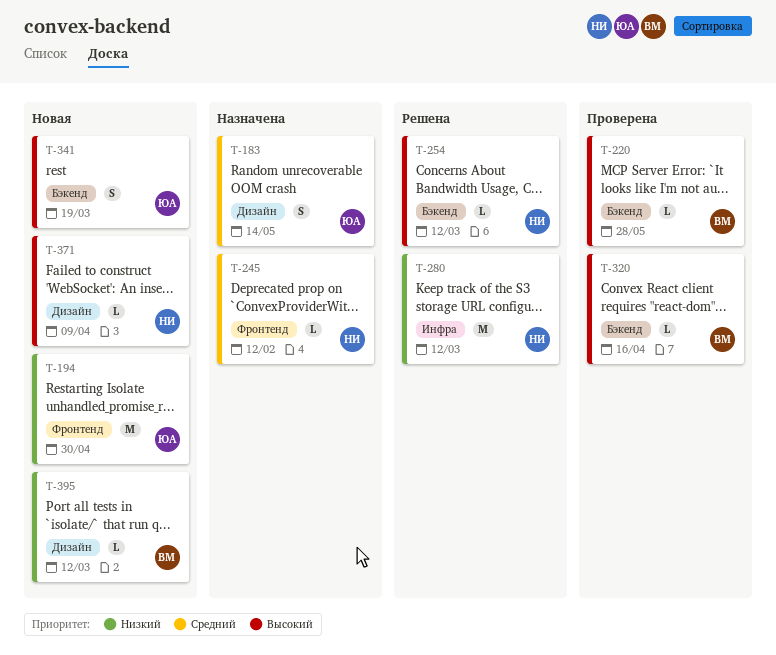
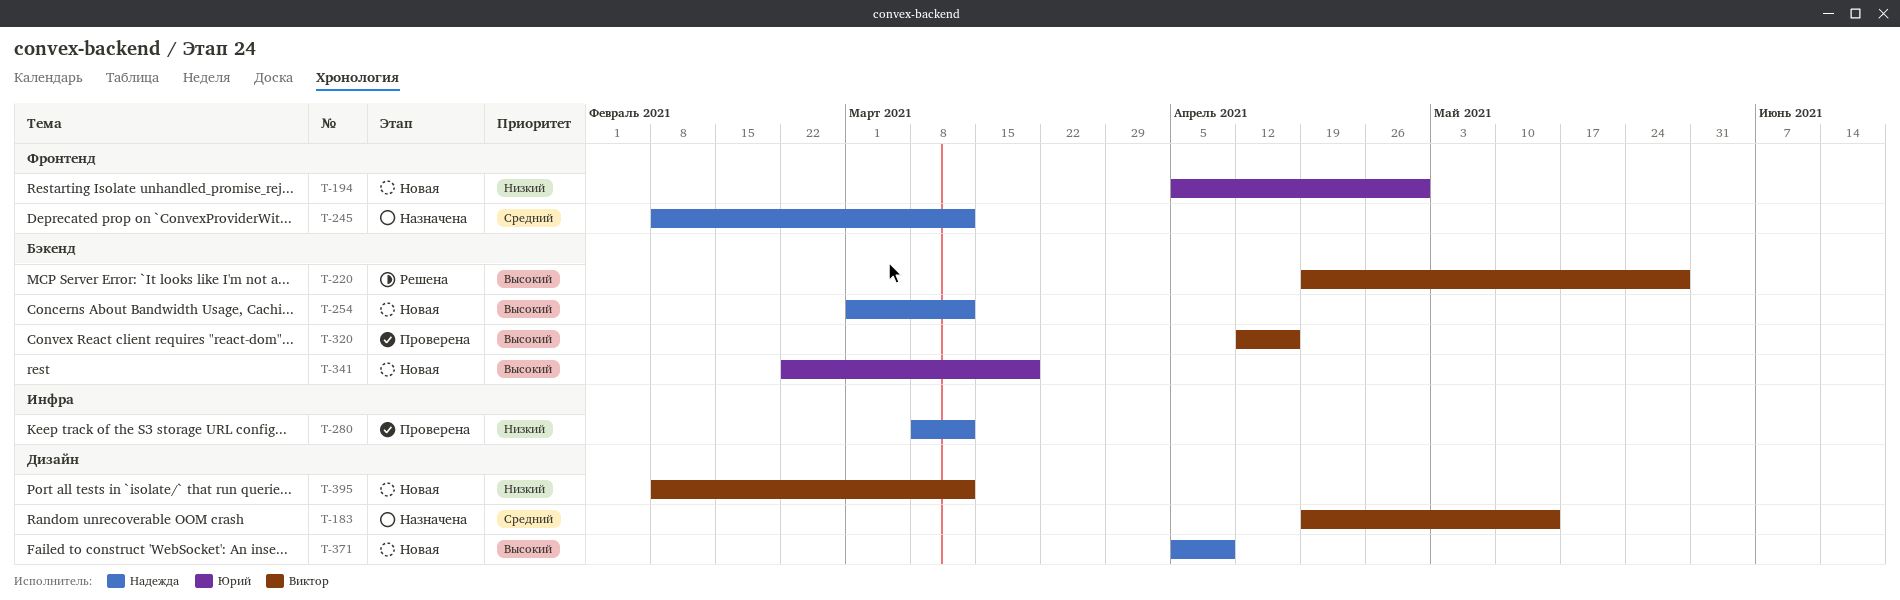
T-183, owner: Юрий -> Виктор
T-220, status: Проверена -> Решена
T-245, due: Feb 12 -> Mar 12
T-254, status: Решена -> Новая
T-280, status: Решена -> Проверена

